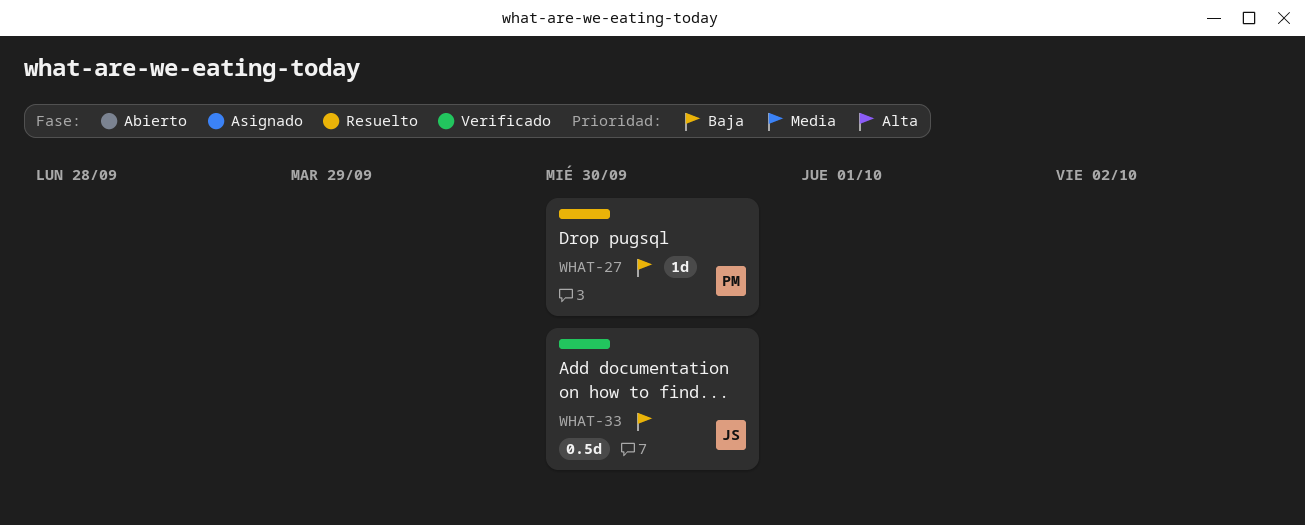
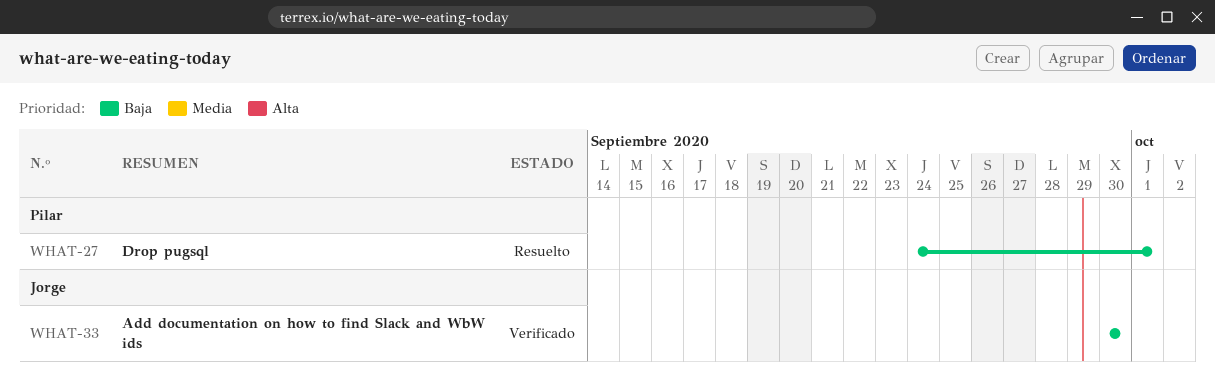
WHAT-27, due: Sep 30 -> Oct 1

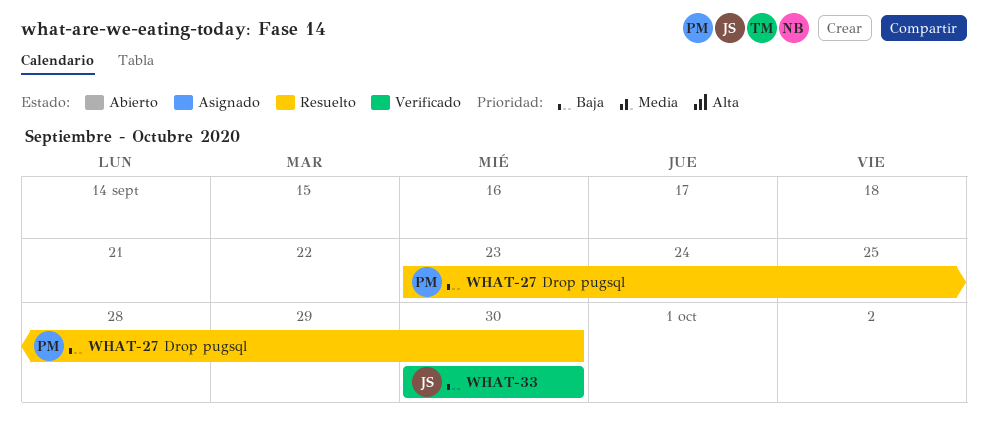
WHAT-27, start: Sep 24 -> Sep 23
WHAT-27, due: Oct 1 -> Sep 30

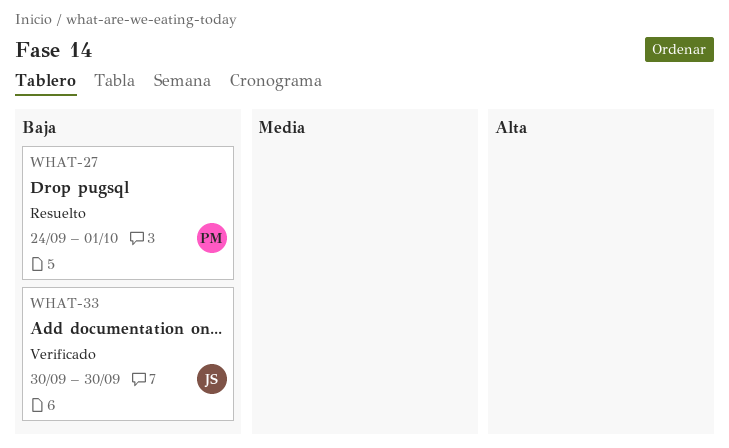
WHAT-27, start: Sep 23 -> Sep 24
WHAT-27, due: Sep 30 -> Oct 1

